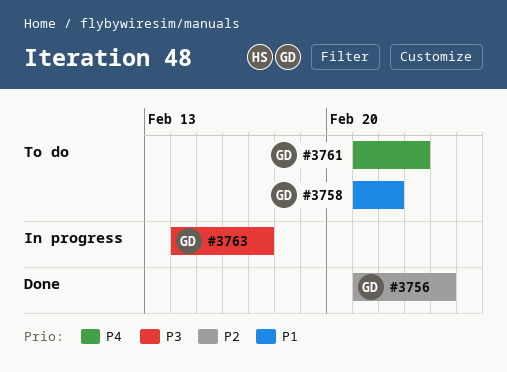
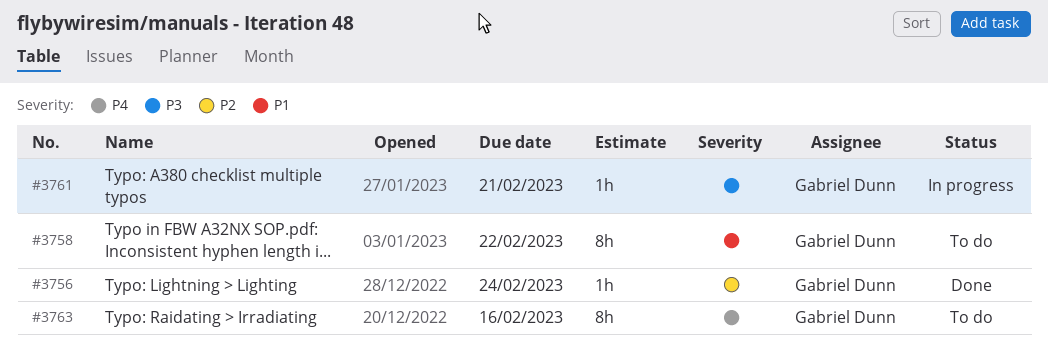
#3761, status: To do -> In progress
#3761, priority: P4 -> P3
#3761, due: Feb 23 -> Feb 21
#3763, status: In progress -> To do
#3763, priority: P3 -> P4
#3763, due: Feb 17 -> Feb 16

